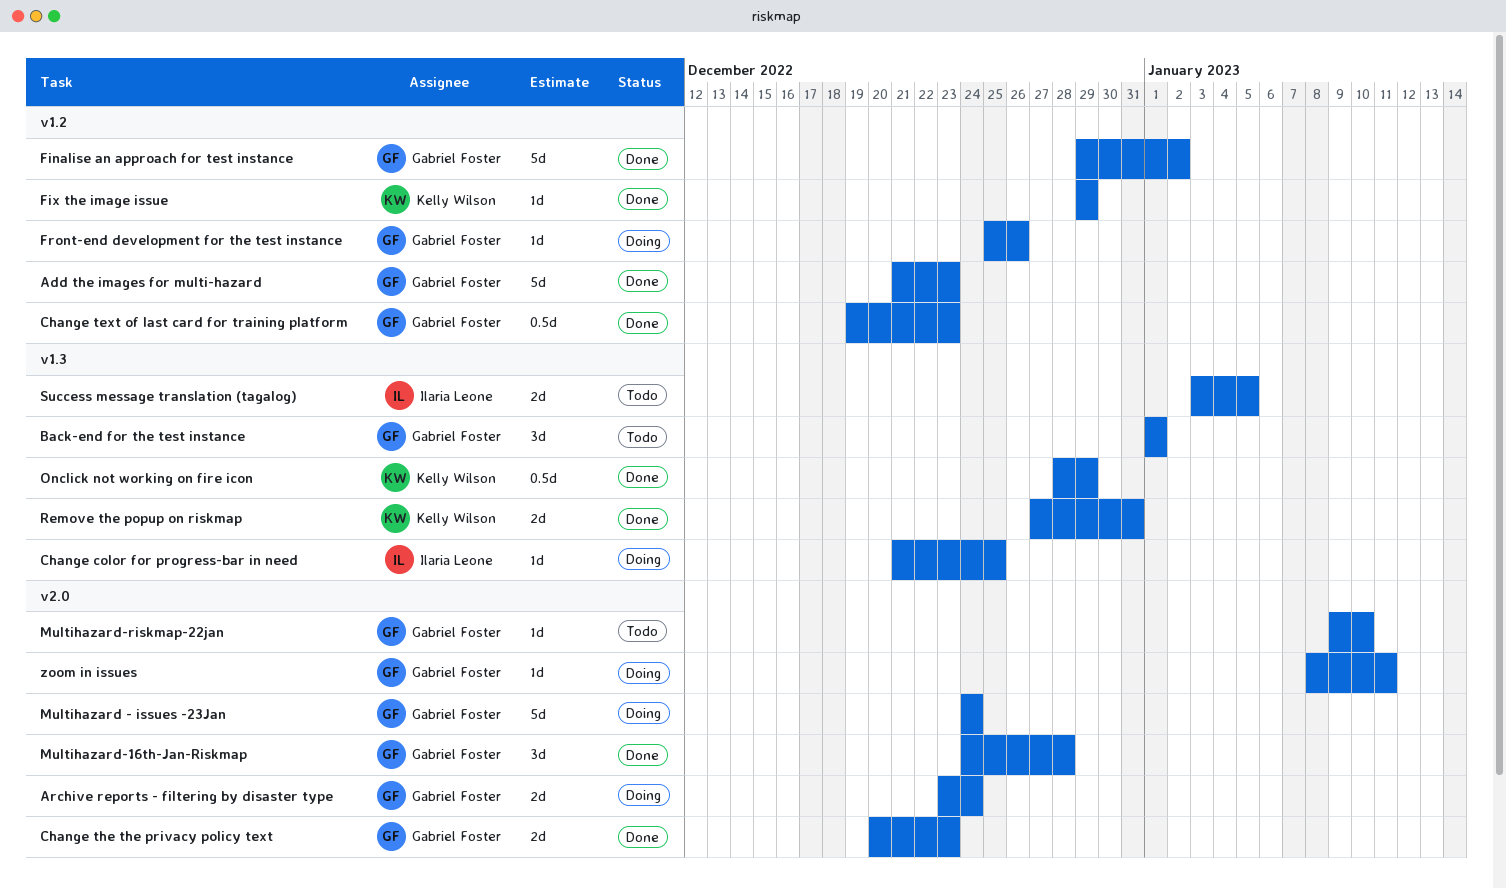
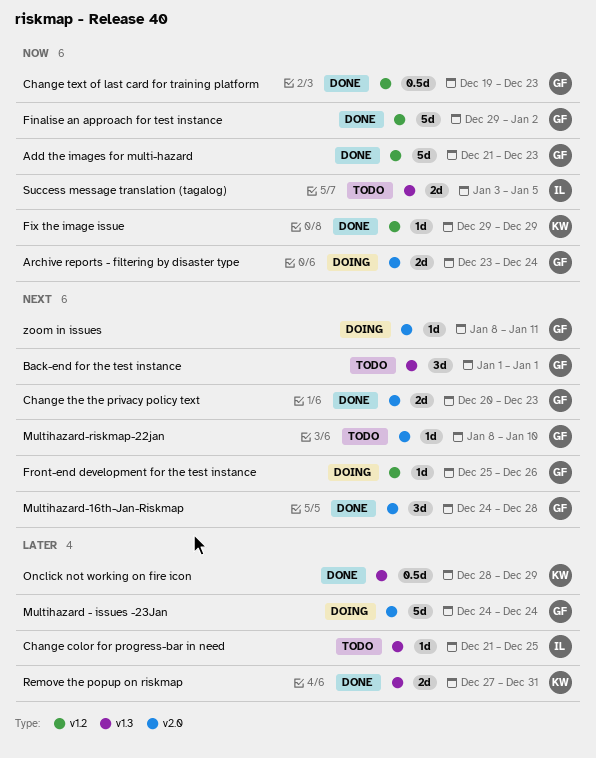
Change color for progress-bar in need, status: Doing -> Todo
Multihazard-riskmap-22jan, start: Jan 9 -> Jan 8

